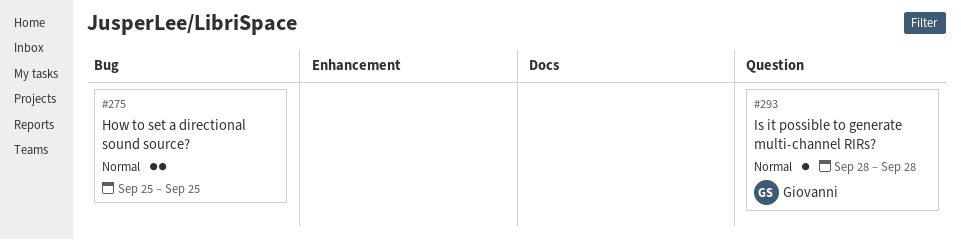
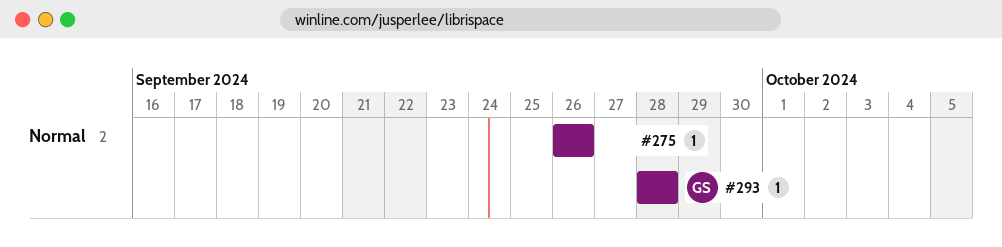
#275, estimate: 2 -> 1
#275, start: Sep 25 -> Sep 26
#275, due: Sep 25 -> Sep 26

